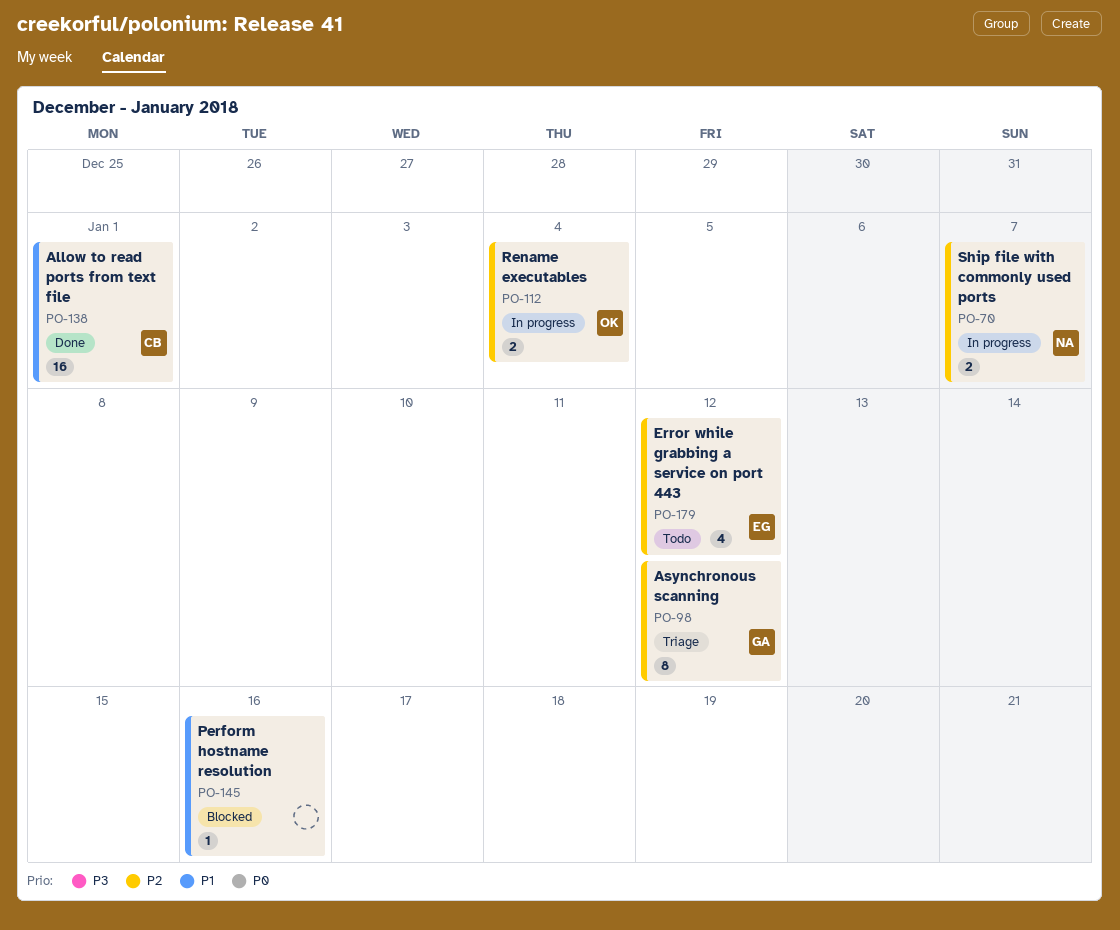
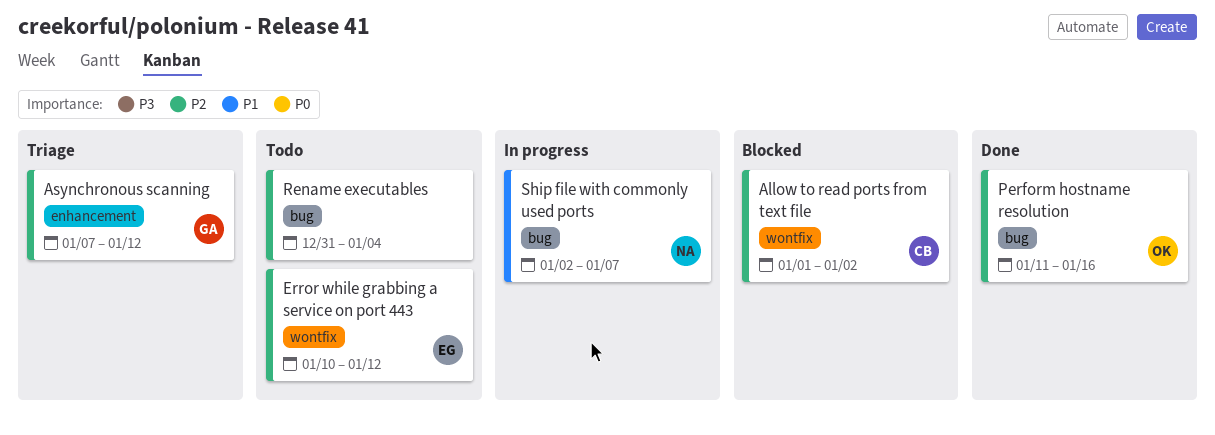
Allow to read ports from text file, status: Done -> Blocked
Allow to read ports from text file, priority: P1 -> P2
Allow to read ports from text file, due: Jan 1 -> Jan 2
Perform hostname resolution, status: Blocked -> Done
Perform hostname resolution, owner: none -> OK
Perform hostname resolution, priority: P1 -> P2
Rename executables, status: In progress -> Todo
Rename executables, owner: OK -> none
Ship file with commonly used ports, priority: P2 -> P1

